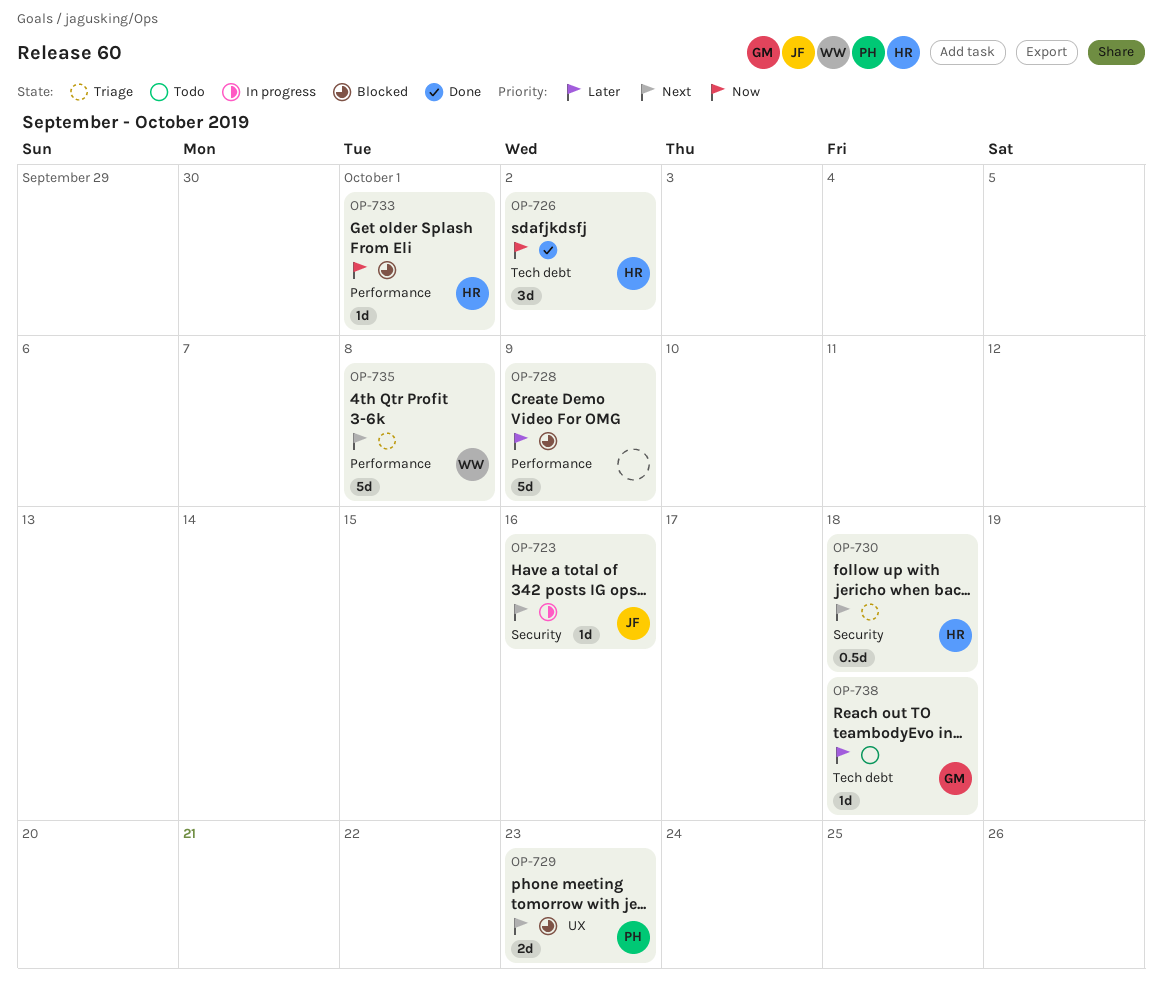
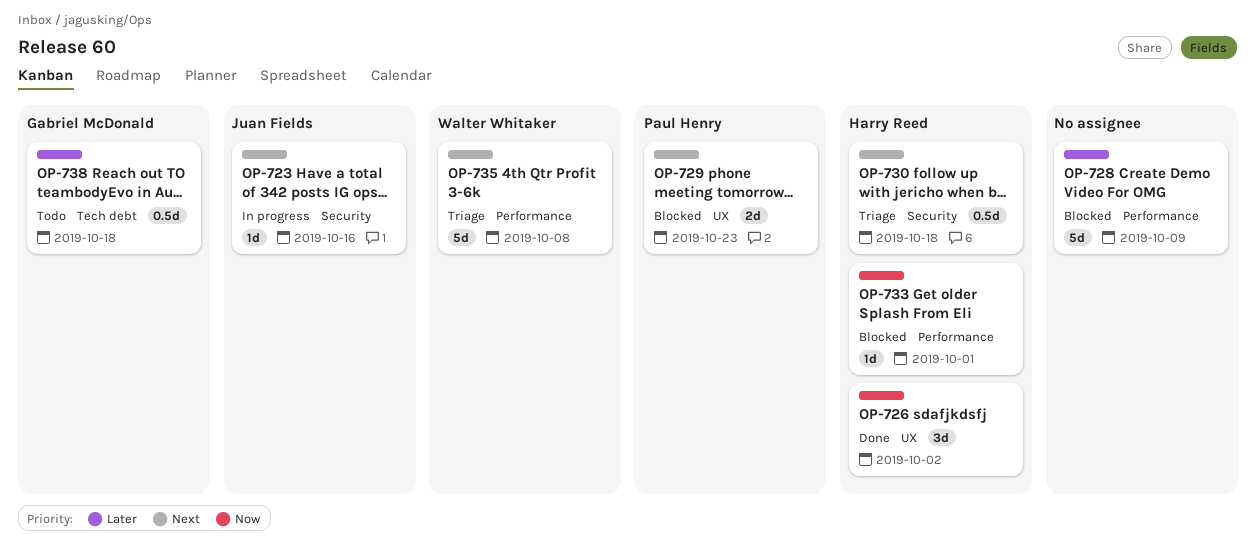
OP-726, label: Tech debt -> UX
OP-738, estimate: 1d -> 0.5d

